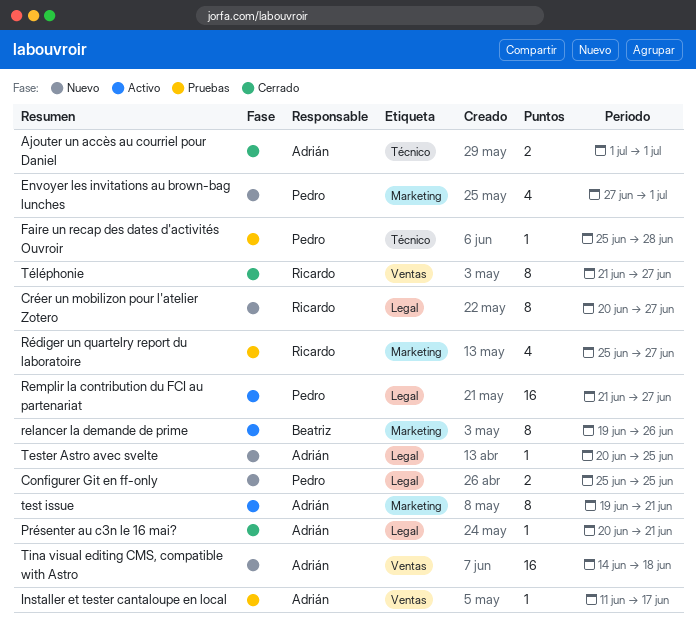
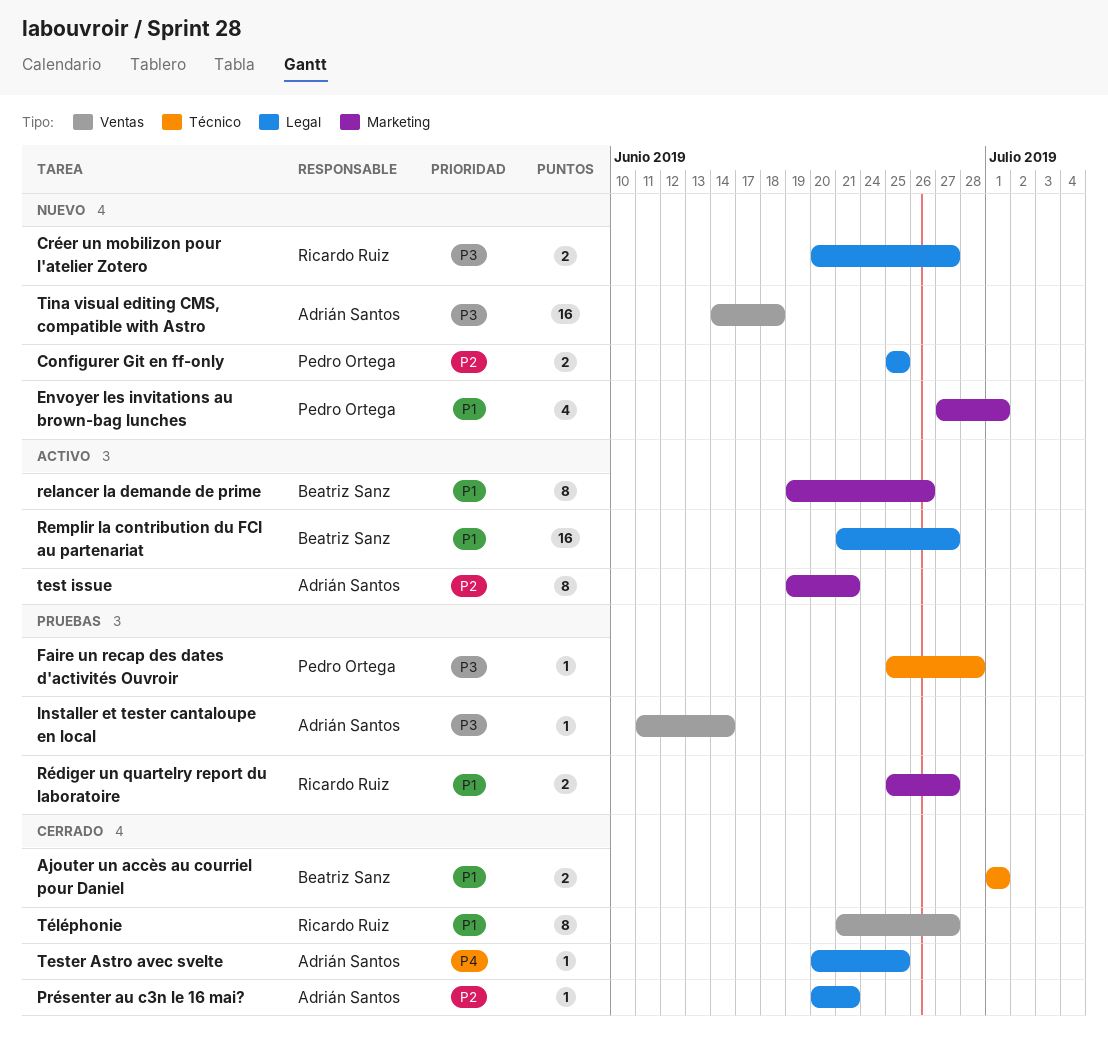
Ajouter un accès au courriel pour Daniel, owner: Adrián Santos -> Beatriz Sanz
Créer un mobilizon pour l'atelier Zotero, estimate: 8 -> 2
Installer et tester cantaloupe en local, due: Jun 17 -> Jun 14
Remplir la contribution du FCI au partenariat, owner: Pedro Ortega -> Beatriz Sanz
Rédiger un quartelry report du laboratoire, estimate: 4 -> 2
Tester Astro avec svelte, status: Nuevo -> Cerrado

